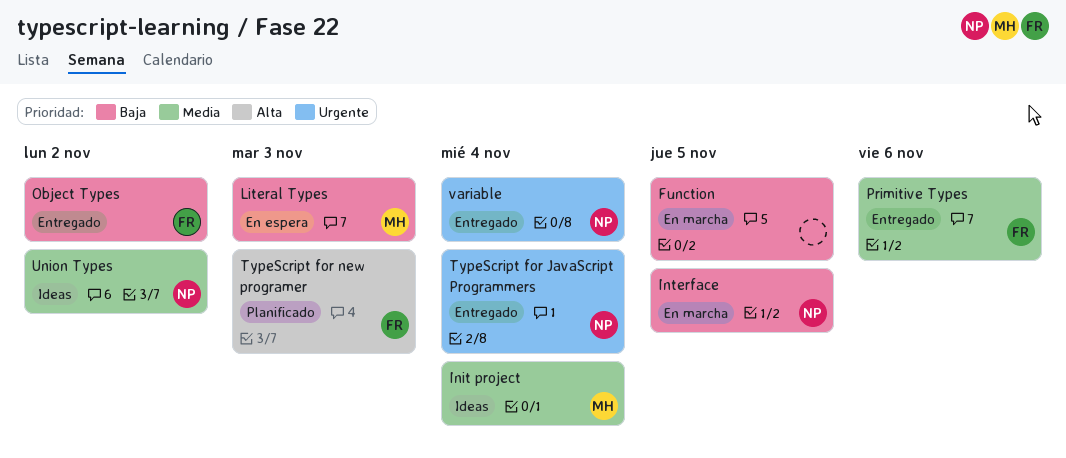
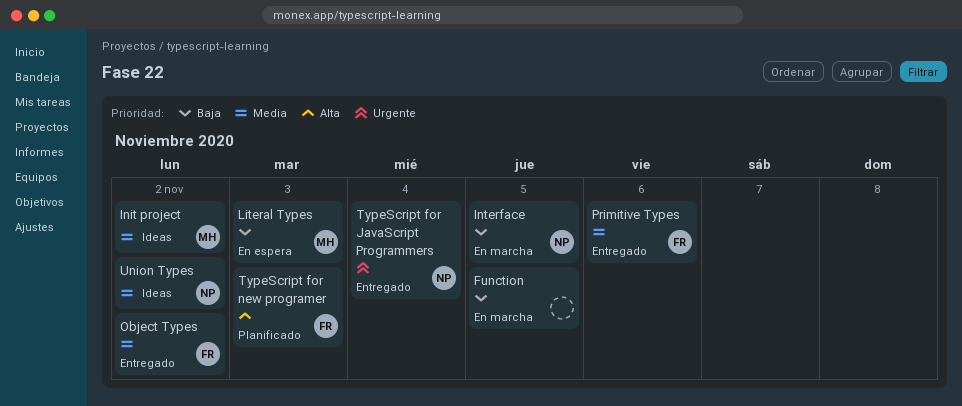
Init project, due: Nov 4 -> Nov 2
Object Types, priority: Baja -> Media
variable: present -> none

